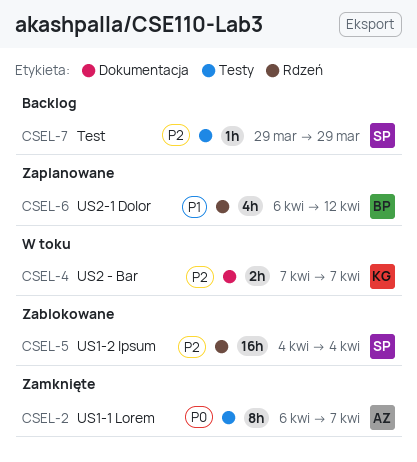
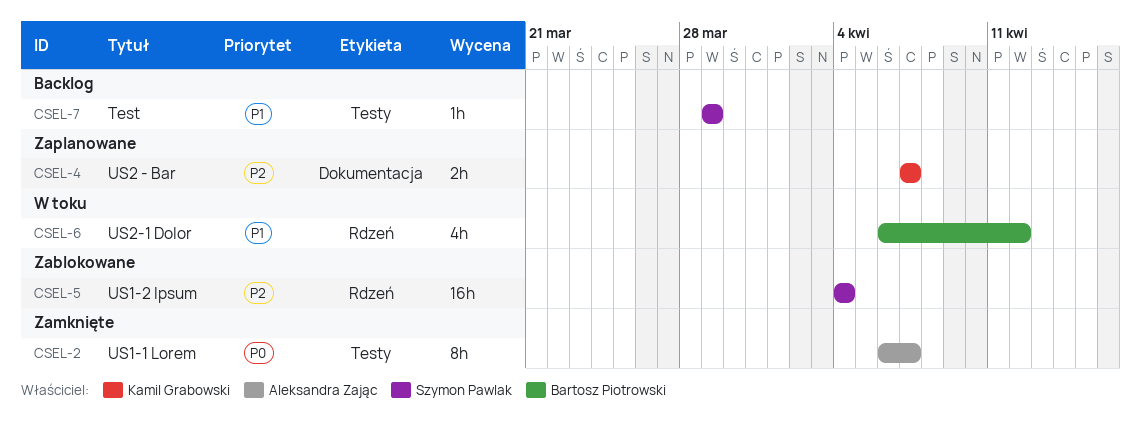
CSEL-4, status: W toku -> Zaplanowane
CSEL-6, status: Zaplanowane -> W toku
CSEL-7, priority: P2 -> P1

